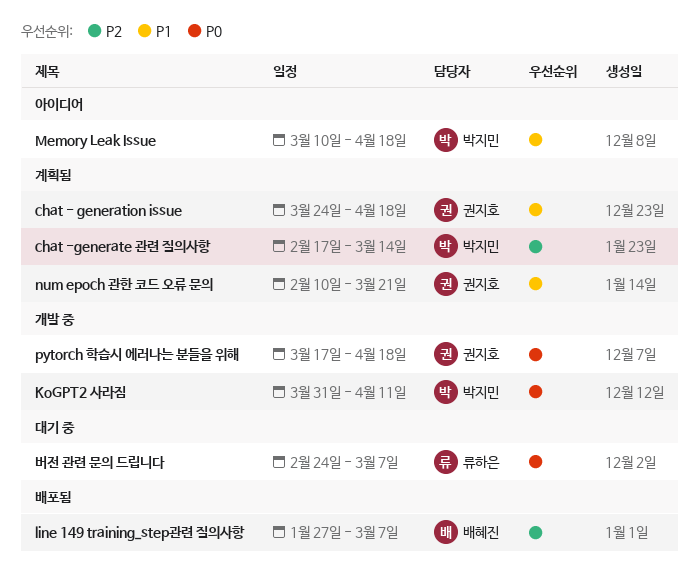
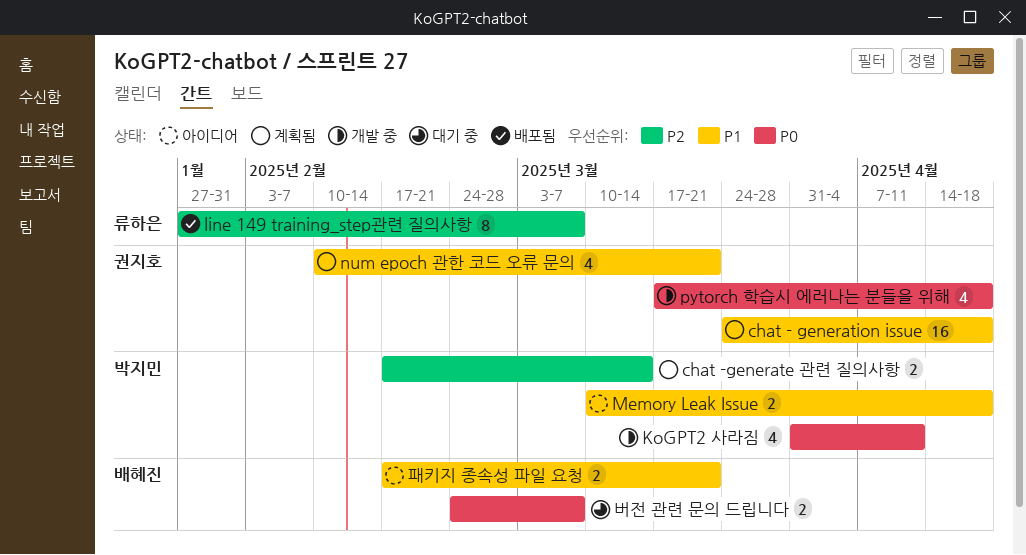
line 149 training_step관련 질의사항, owner: 배혜진 -> 류하은
버전 관련 문의 드립니다, owner: 류하은 -> 배혜진
패키지 종속성 파일 요청: none -> present

